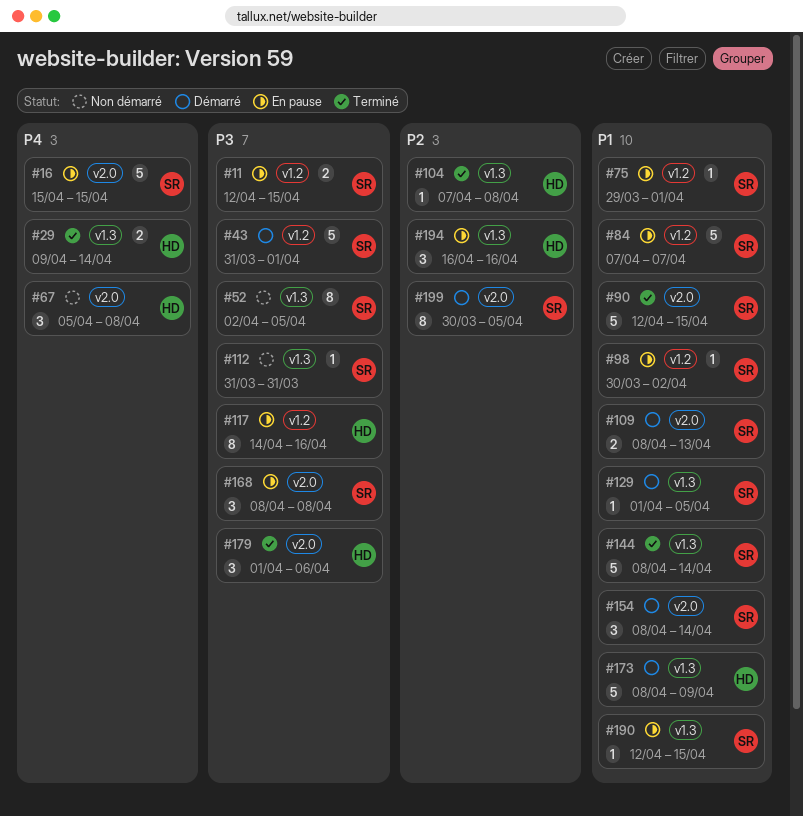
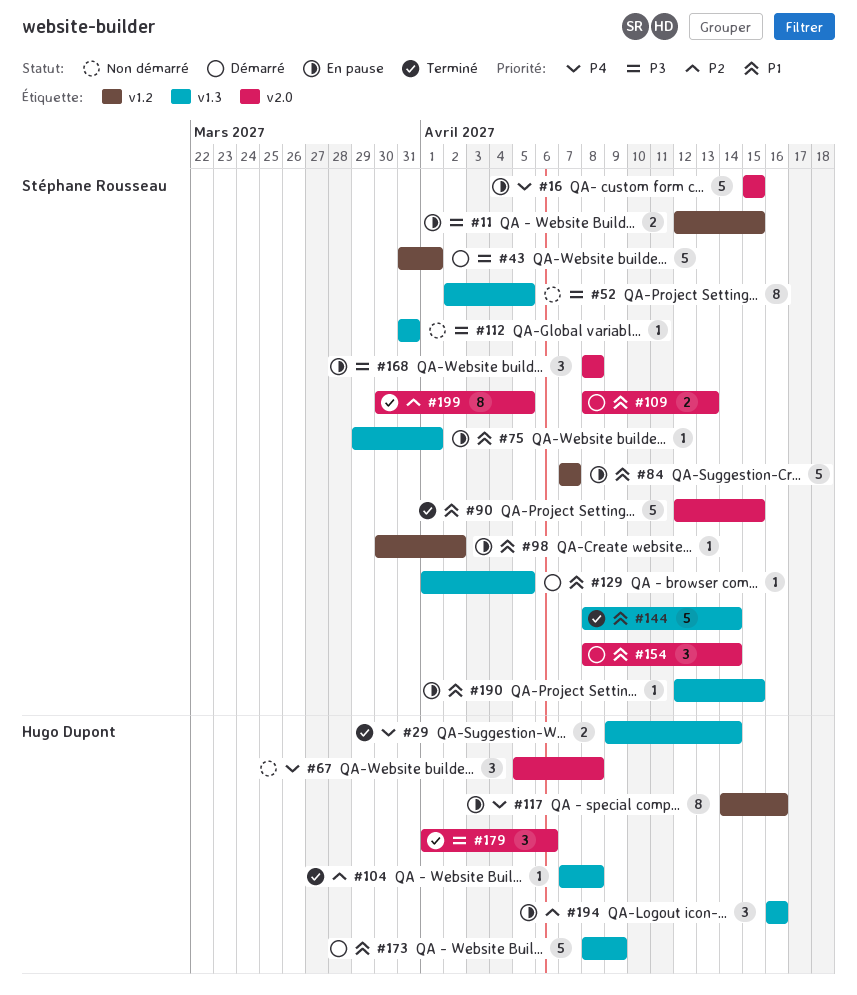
#75, label: v1.2 -> v1.3
#117, priority: P3 -> P4
#199, status: Démarré -> Terminé

